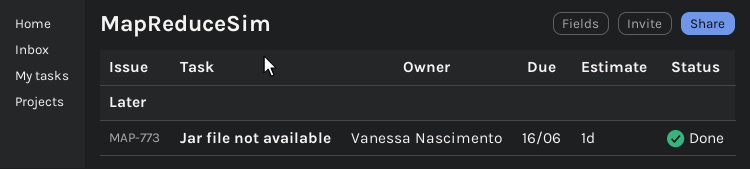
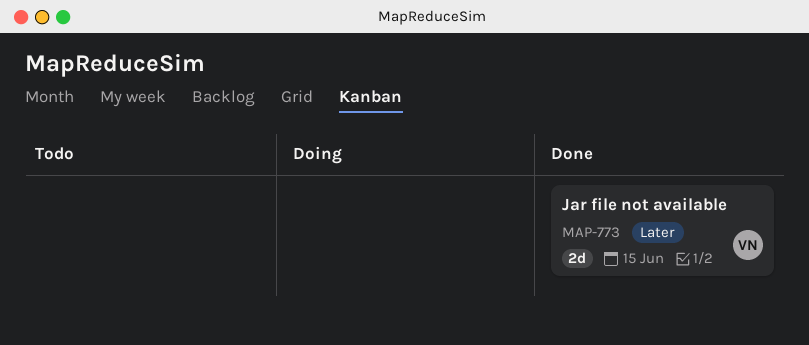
MAP-773, estimate: 1d -> 2d
MAP-773, due: Jun 16 -> Jun 15

